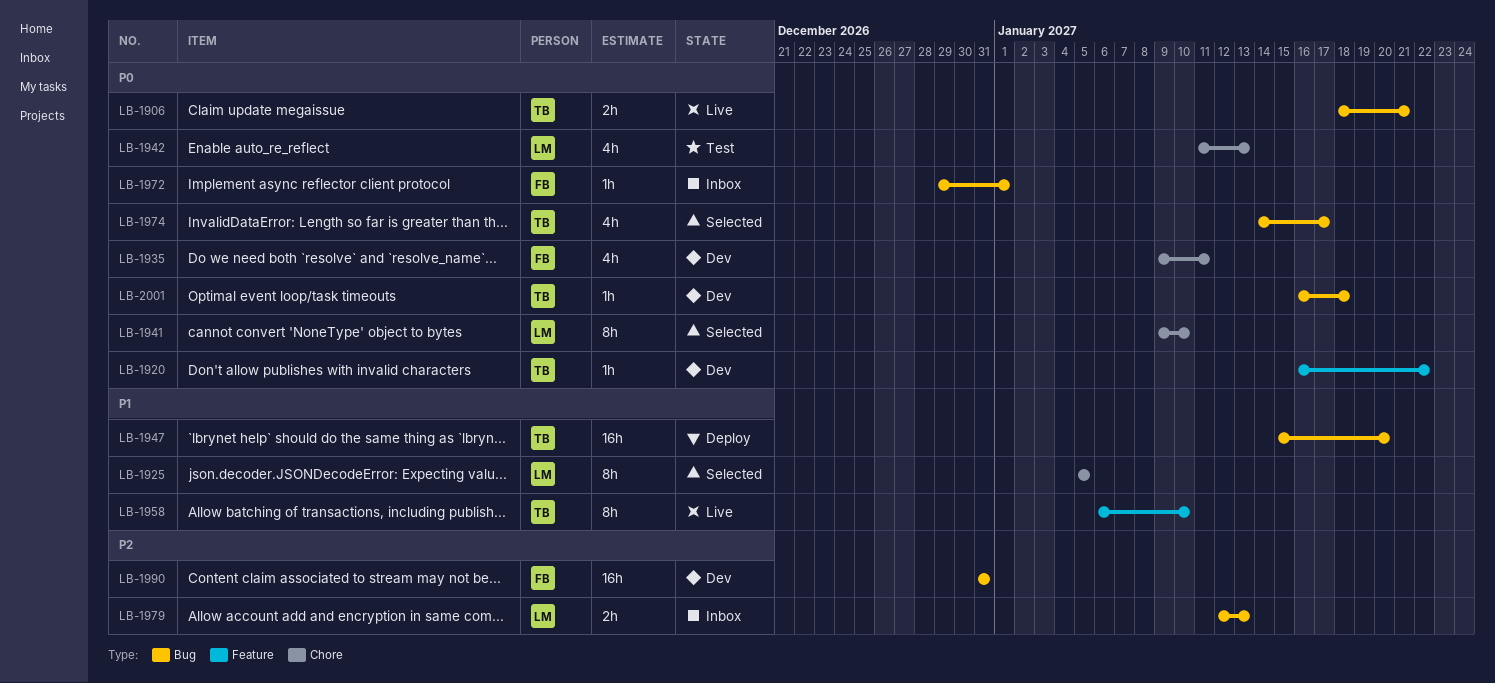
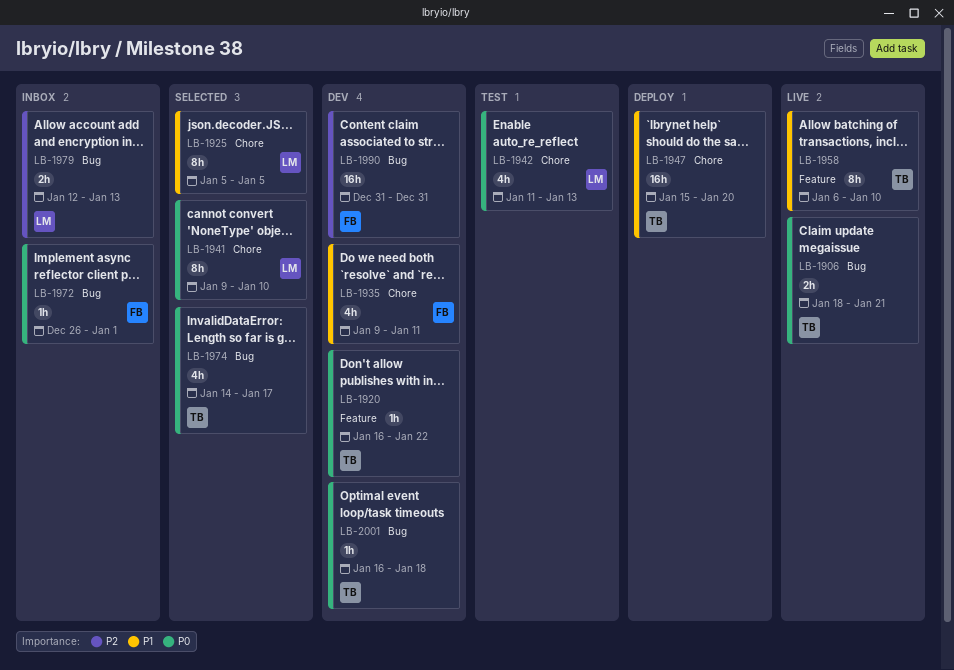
LB-1935, priority: P0 -> P1
LB-1947, label: Bug -> Chore
LB-1972, start: Dec 29 -> Dec 26

